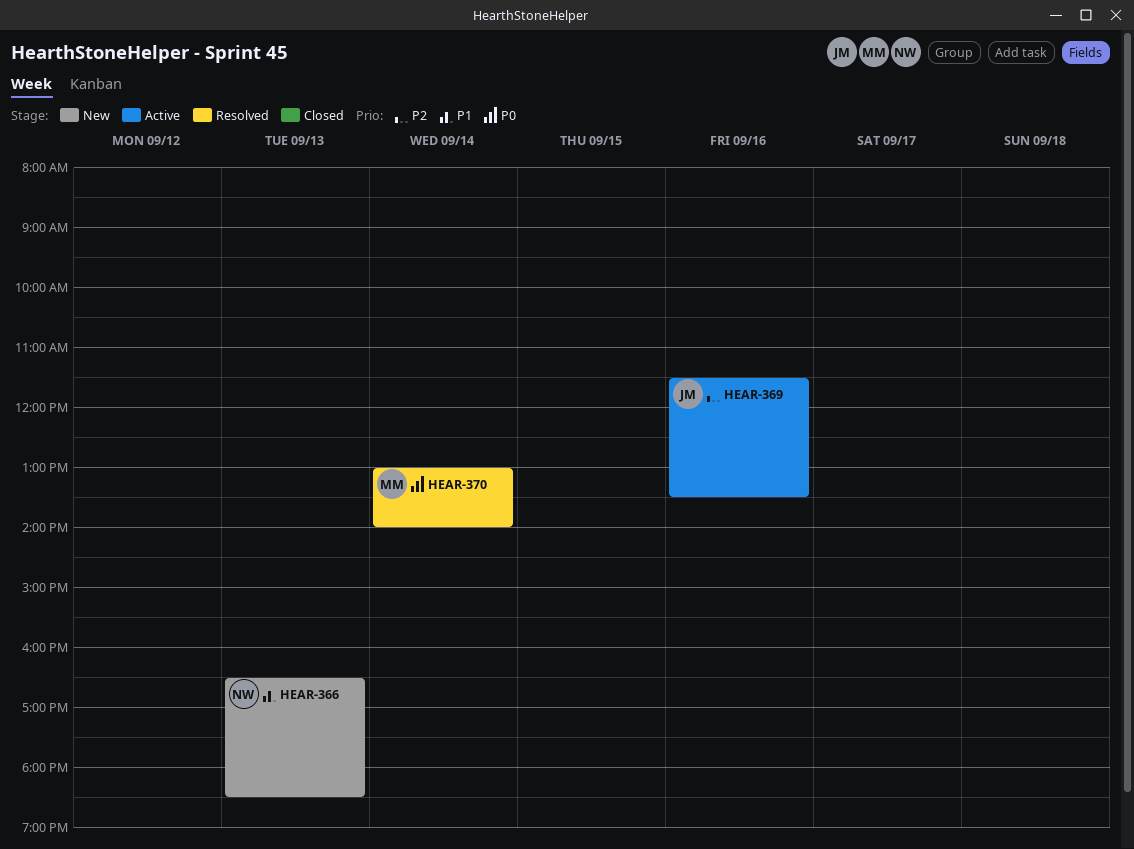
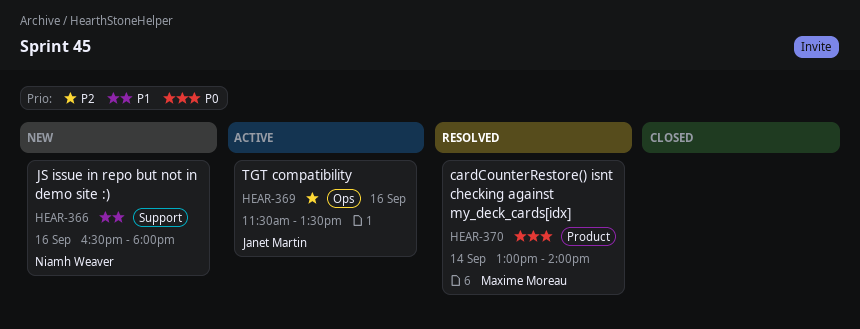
HEAR-366, day: Sep 13 -> Sep 16
HEAR-366, ends: 18:30 -> 18:00

